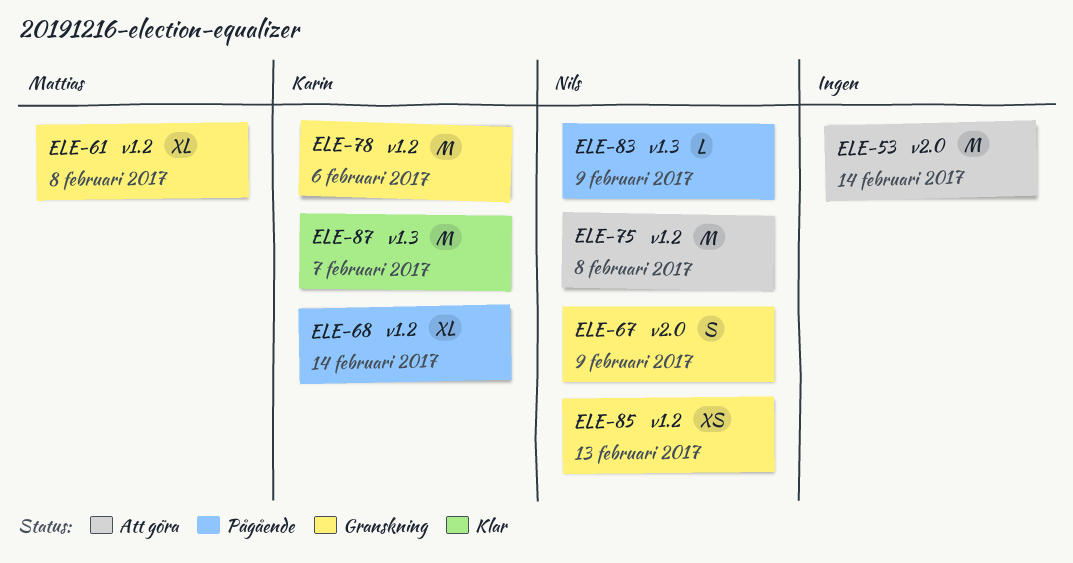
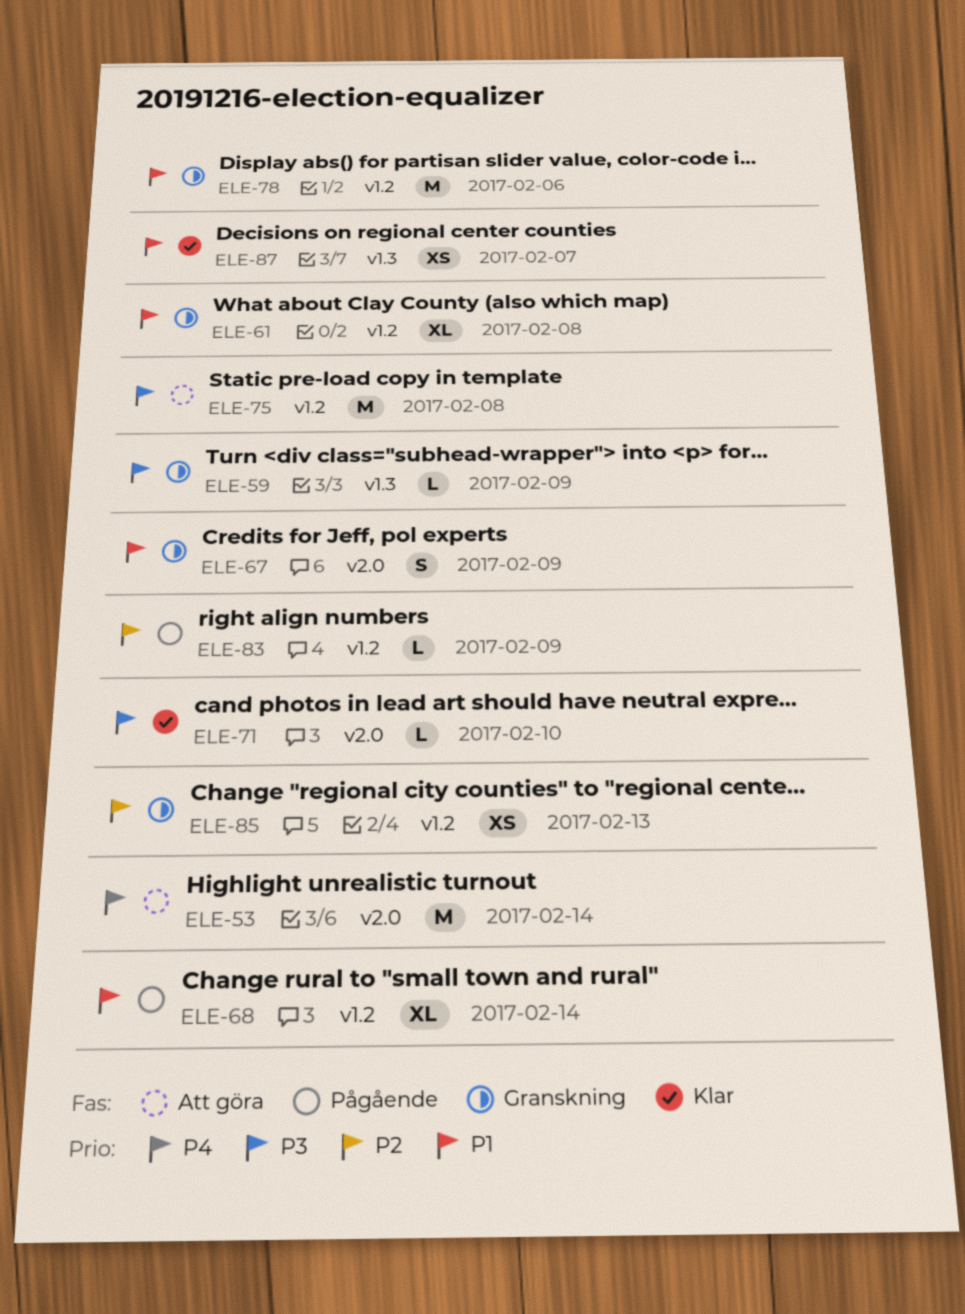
ELE-59: none -> present
ELE-71: none -> present
ELE-83, label: v1.3 -> v1.2
ELE-87, estimate: M -> XS

